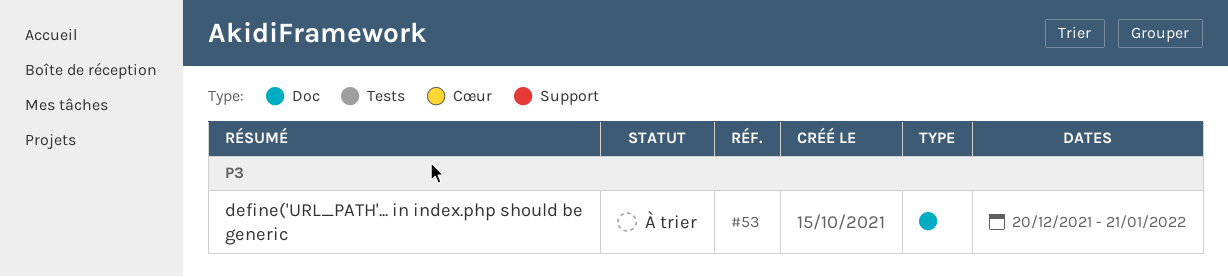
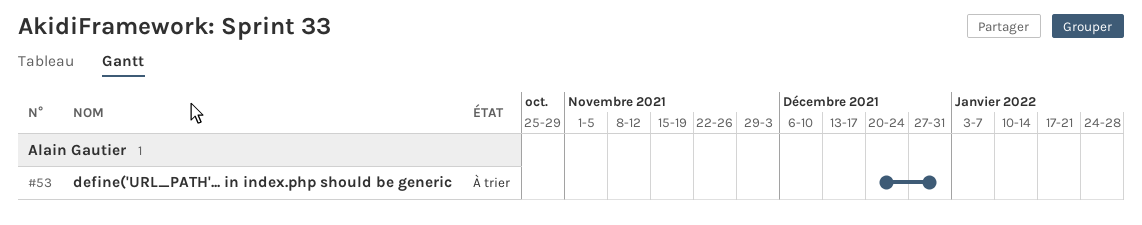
#53, due: Jan 21 -> Dec 31

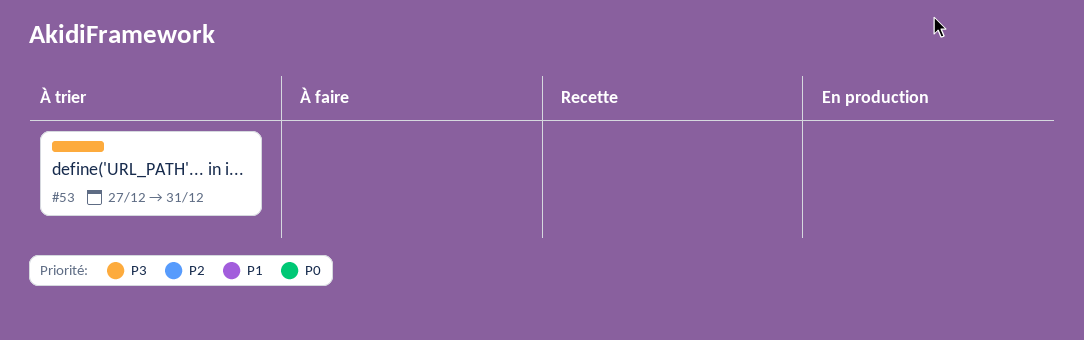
#53, start: Dec 20 -> Dec 27

